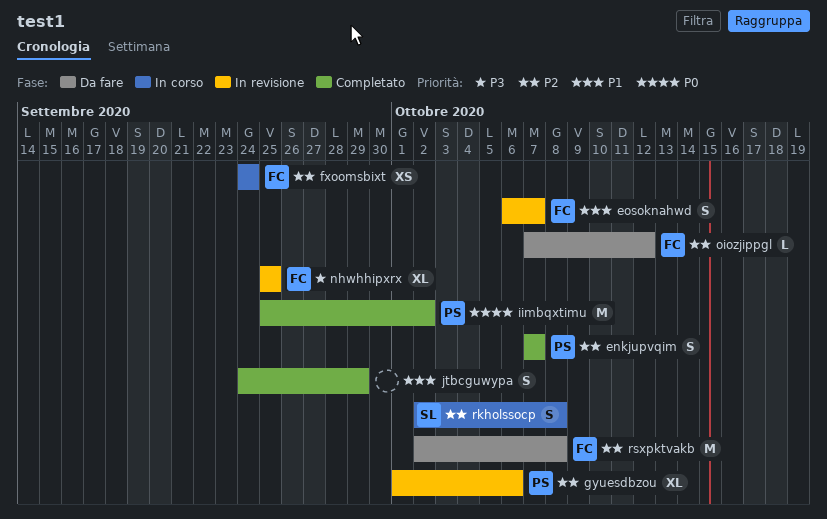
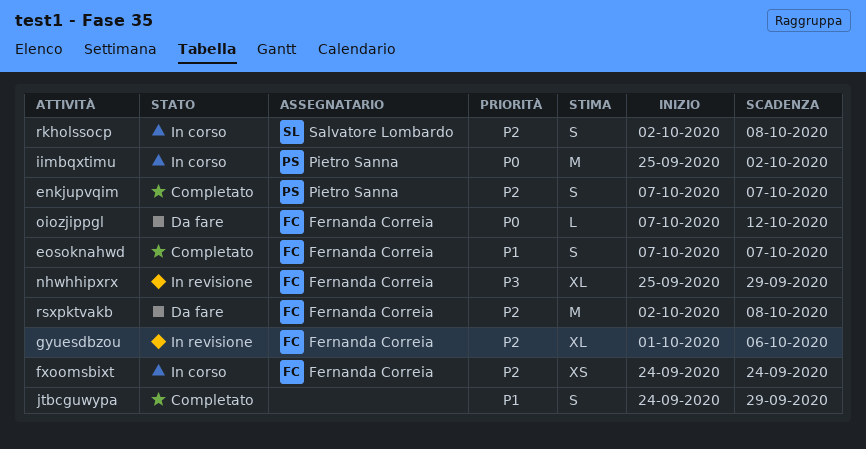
eosoknahwd, status: In revisione -> Completato
eosoknahwd, start: Oct 6 -> Oct 7
gyuesdbzou, owner: Pietro Sanna -> Fernanda Correia
iimbqxtimu, status: Completato -> In corso
nhwhhipxrx, due: Sep 25 -> Sep 29
oiozjippgl, priority: P2 -> P0

